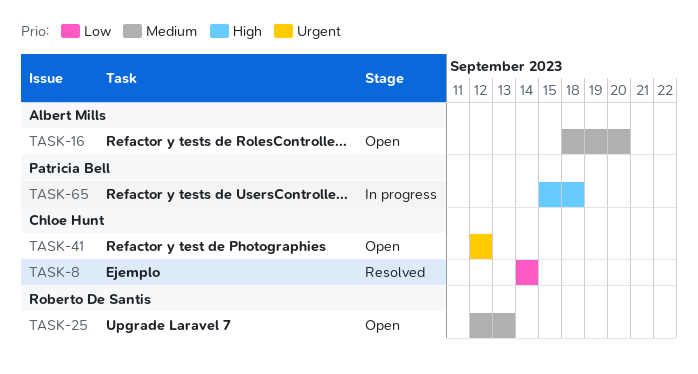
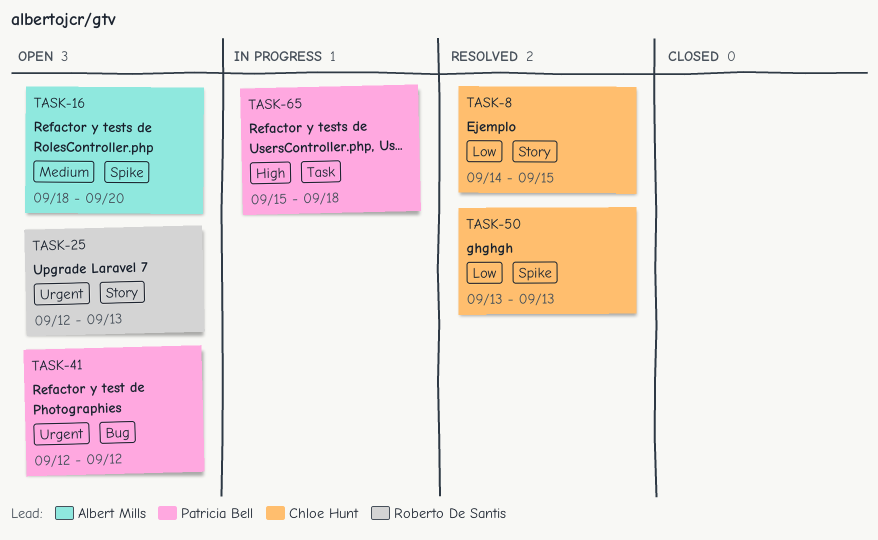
TASK-8, due: Sep 14 -> Sep 15
TASK-25, priority: Medium -> Urgent
TASK-41, owner: Chloe Hunt -> Patricia Bell
TASK-50: none -> present

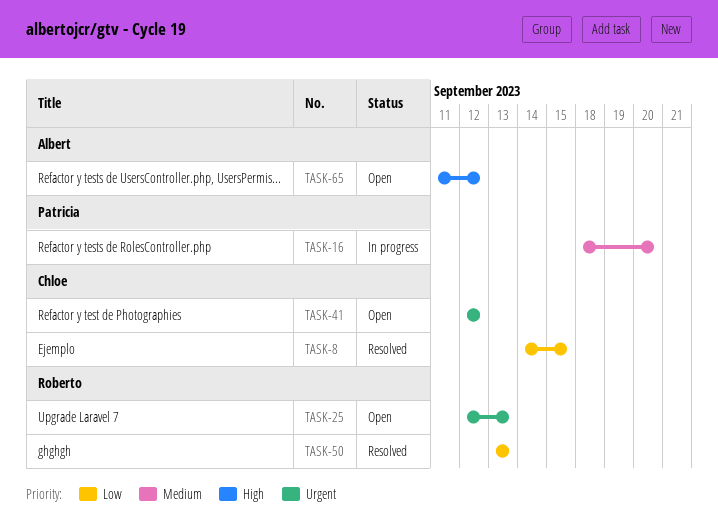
TASK-16, status: Open -> In progress
TASK-16, owner: Albert Mills -> Patricia Bell
TASK-41, owner: Patricia Bell -> Chloe Hunt
TASK-50, owner: Chloe Hunt -> Roberto De Santis
TASK-65, status: In progress -> Open
TASK-65, owner: Patricia Bell -> Albert Mills
TASK-65, start: Sep 15 -> Sep 11
TASK-65, due: Sep 18 -> Sep 12

